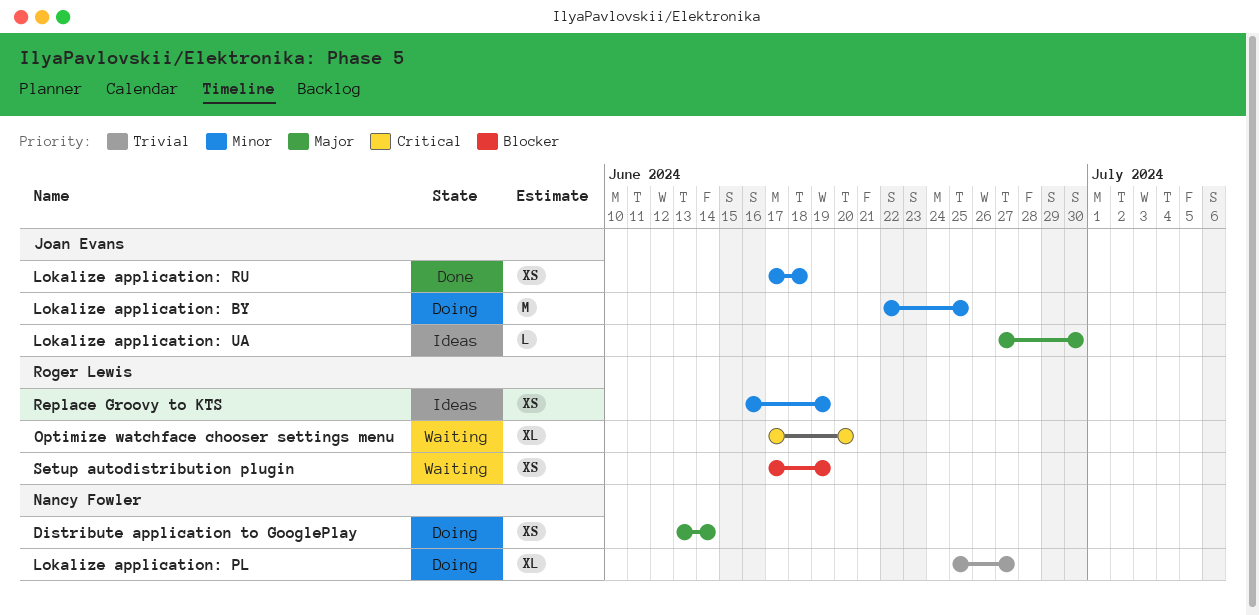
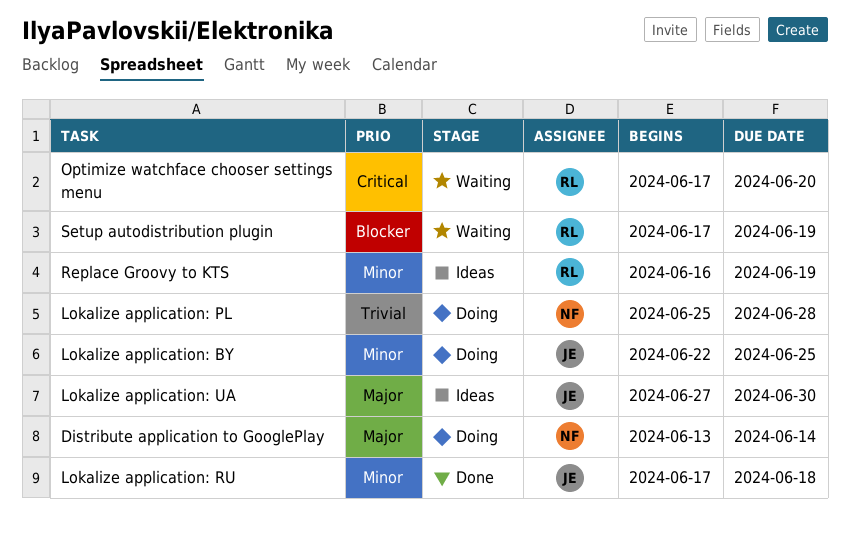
Lokalize application: PL, due: Jun 27 -> Jun 28

